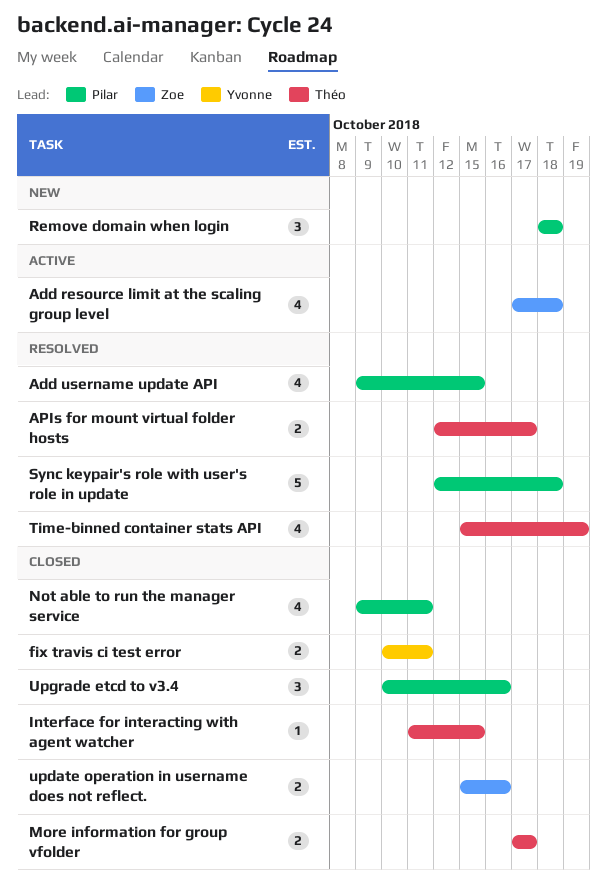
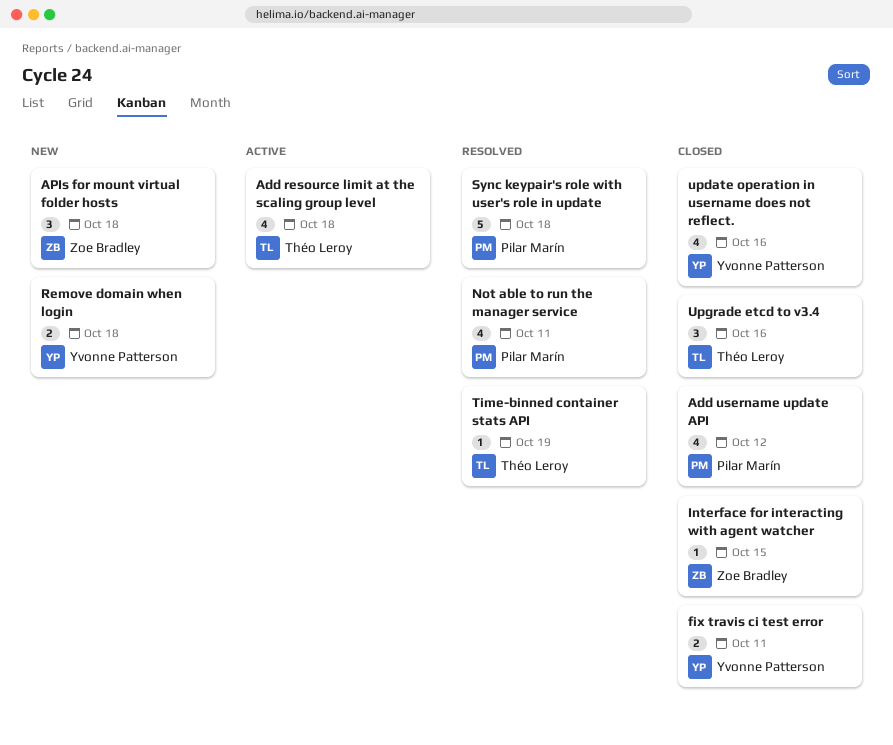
Add resource limit at the scaling group level, owner: Zoe Bradley -> Théo Leroy
Add username update API, status: Resolved -> Closed
Add username update API, due: Oct 15 -> Oct 12
APIs for mount virtual folder hosts, status: Resolved -> New
APIs for mount virtual folder hosts, owner: Théo Leroy -> Zoe Bradley
APIs for mount virtual folder hosts, estimate: 2 -> 3
APIs for mount virtual folder hosts, due: Oct 17 -> Oct 18
Interface for interacting with agent watcher, owner: Théo Leroy -> Zoe Bradley
More information for group vfolder: present -> none
Not able to run the manager service, status: Closed -> Resolved
Remove domain when login, owner: Pilar Marín -> Yvonne Patterson
Remove domain when login, estimate: 3 -> 2
Time-binned container stats API, estimate: 4 -> 1
update operation in username does not reflect., owner: Zoe Bradley -> Yvonne Patterson
update operation in username does not reflect., estimate: 2 -> 4
Upgrade etcd to v3.4, owner: Pilar Marín -> Théo Leroy

